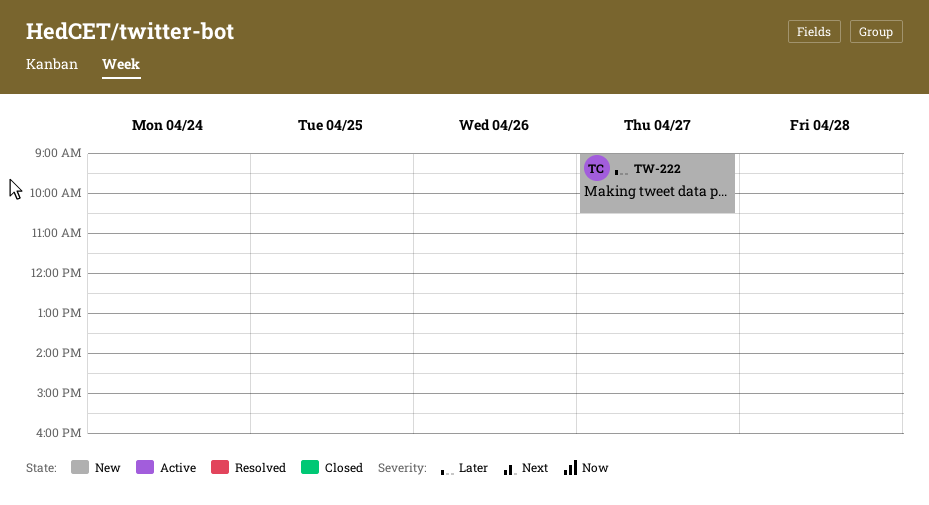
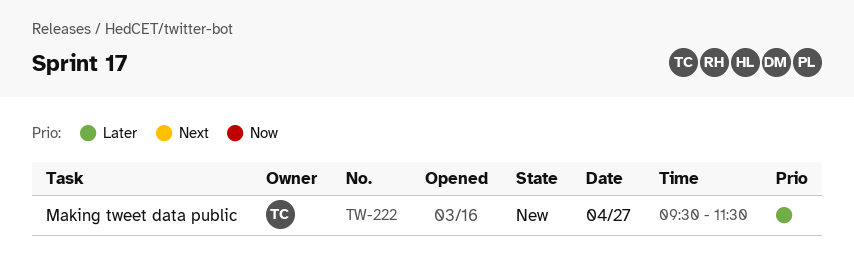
TW-222, begins: 09:00 -> 09:30
TW-222, ends: 10:30 -> 11:30

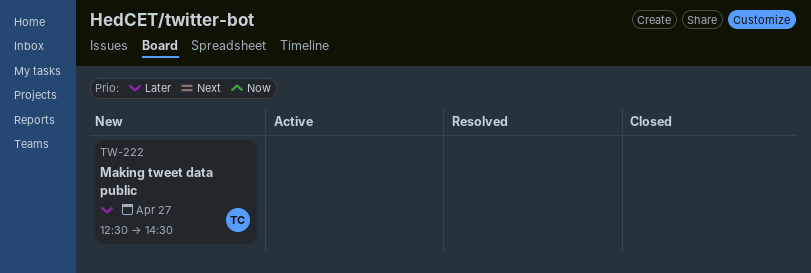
TW-222, begins: 09:30 -> 12:30
TW-222, ends: 11:30 -> 14:30

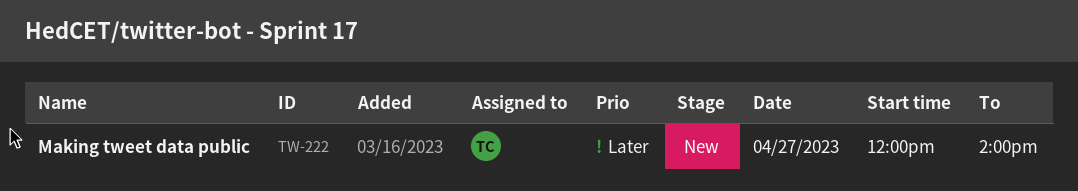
TW-222, begins: 12:30 -> 12:00
TW-222, ends: 14:30 -> 14:00

